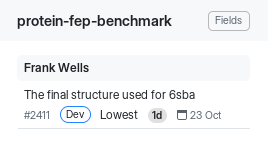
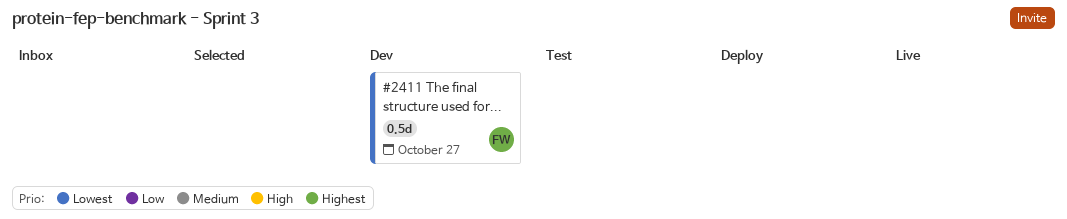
#2411, estimate: 1d -> 0.5d
#2411, due: Oct 23 -> Oct 27

